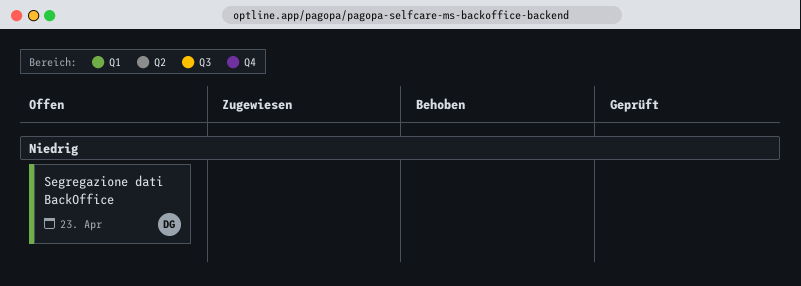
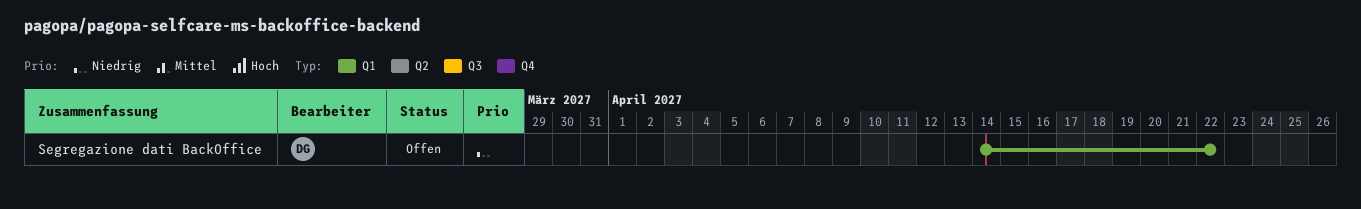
Segregazione dati BackOffice, due: Apr 23 -> Apr 22

